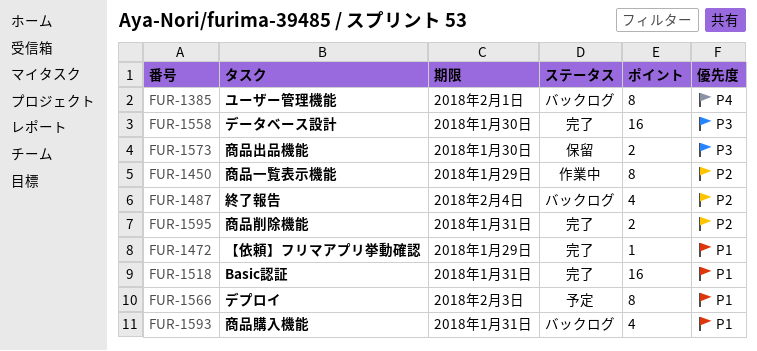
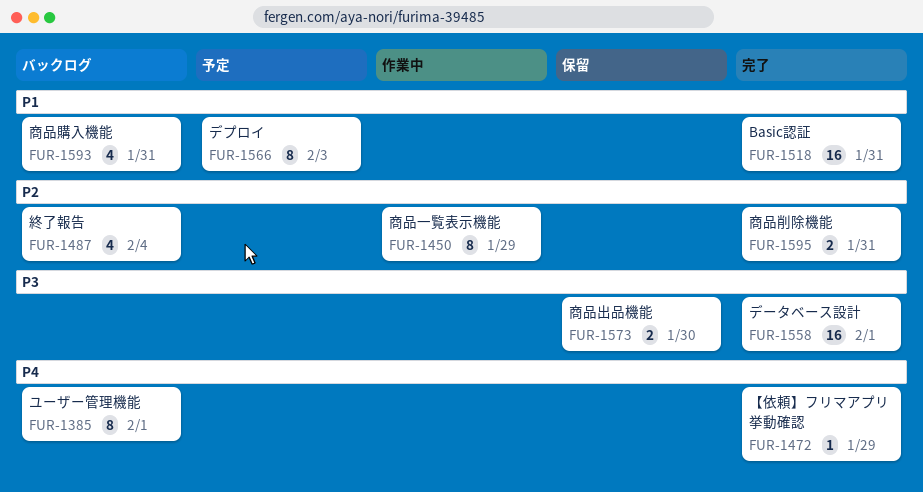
FUR-1472, priority: P1 -> P4
FUR-1558, due: Jan 30 -> Feb 1

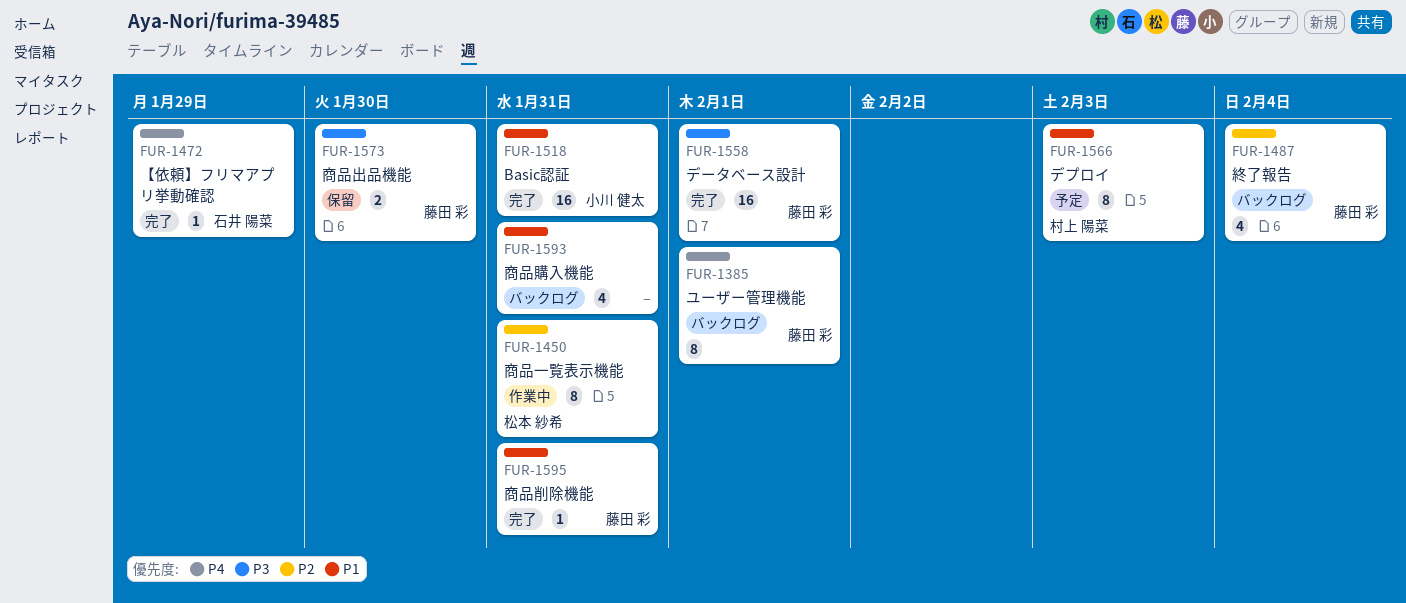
FUR-1450, due: Jan 29 -> Jan 31
FUR-1595, priority: P2 -> P1
FUR-1595, estimate: 2 -> 1

